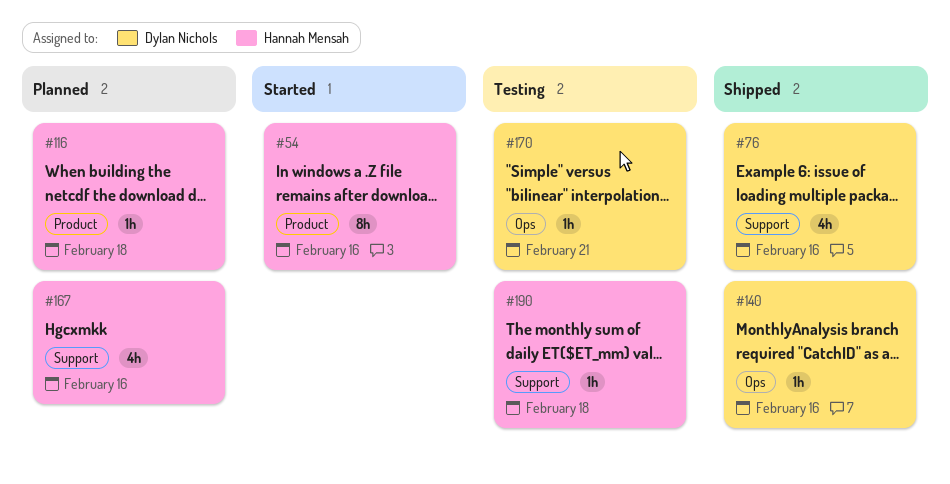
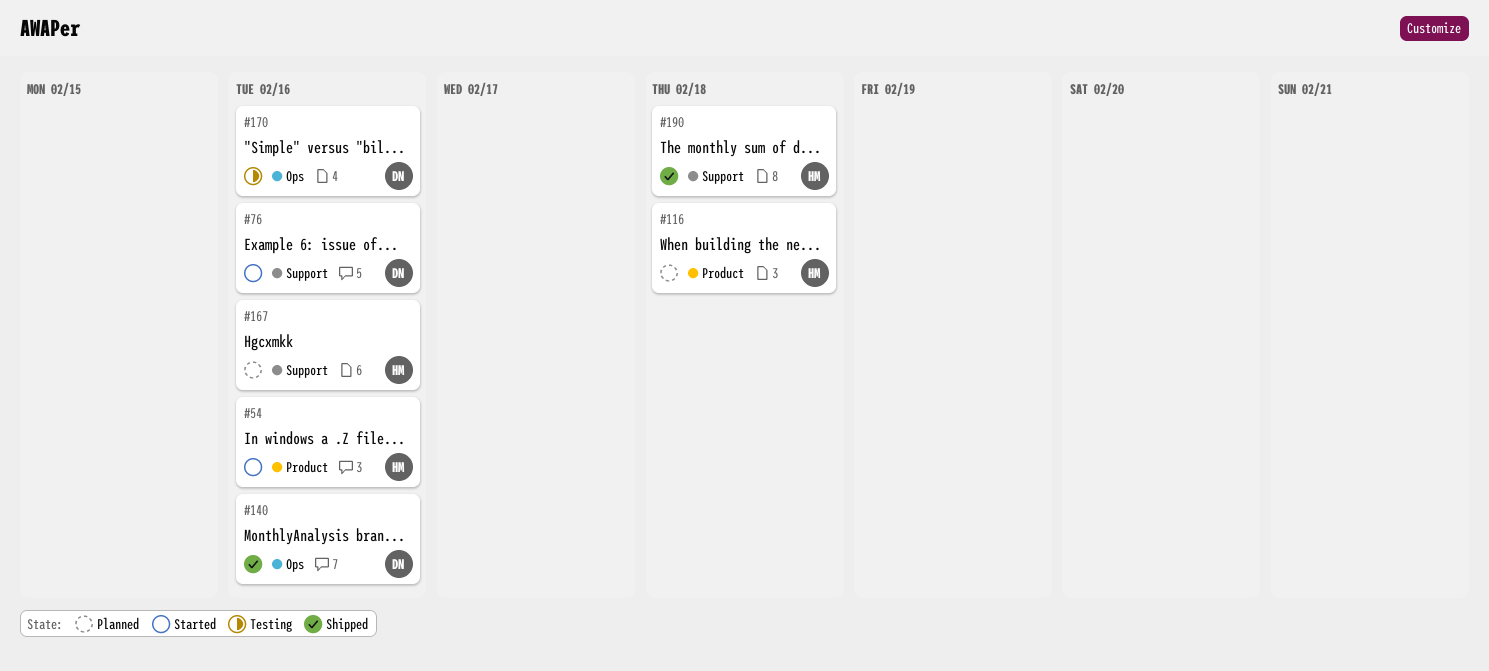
#76, status: Shipped -> Started
#170, due: Feb 21 -> Feb 16
#190, status: Testing -> Shipped

